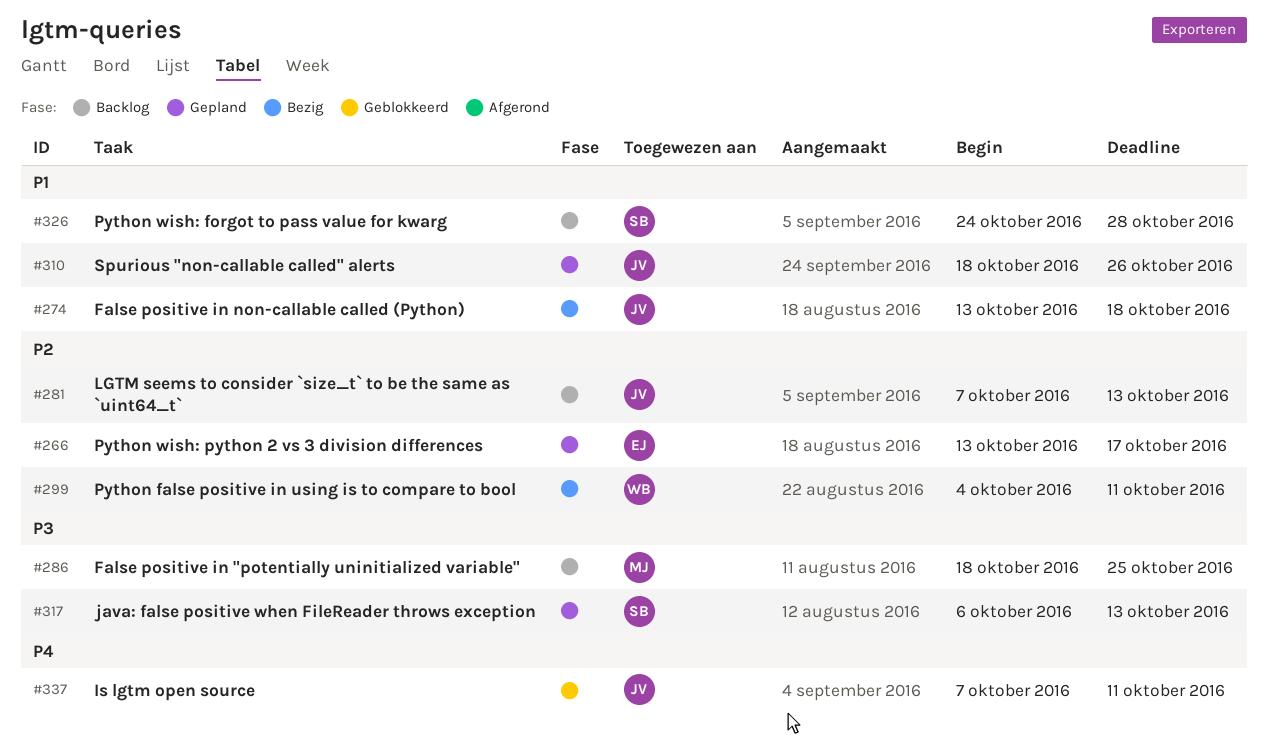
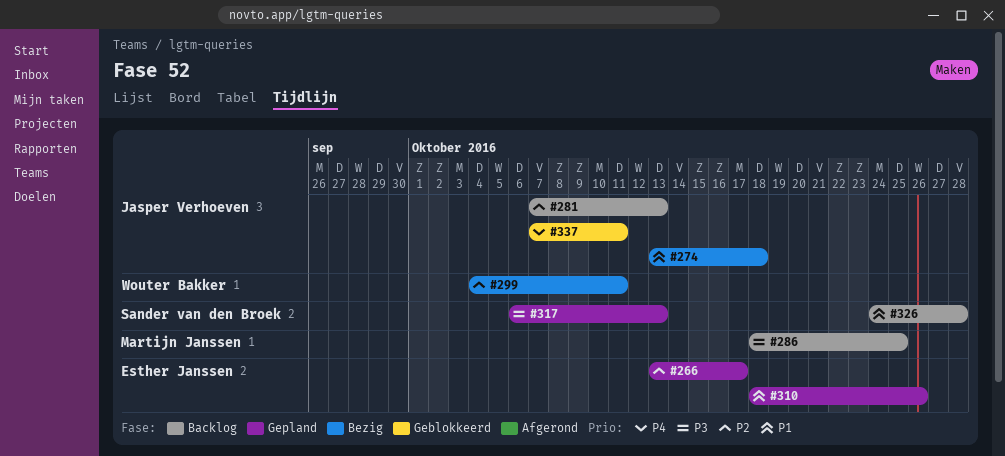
#310, owner: Jasper Verhoeven -> Esther Janssen

